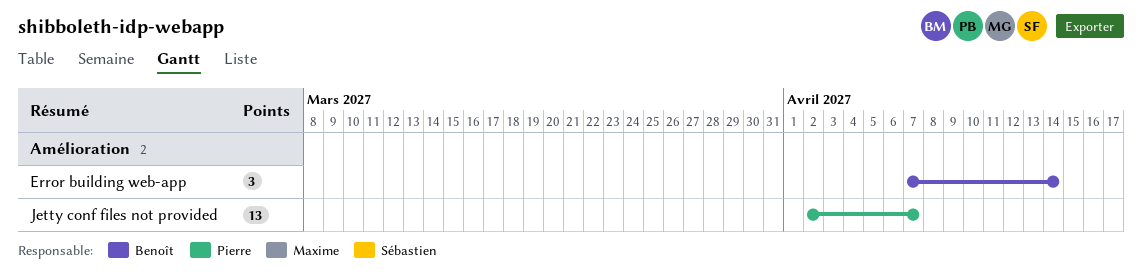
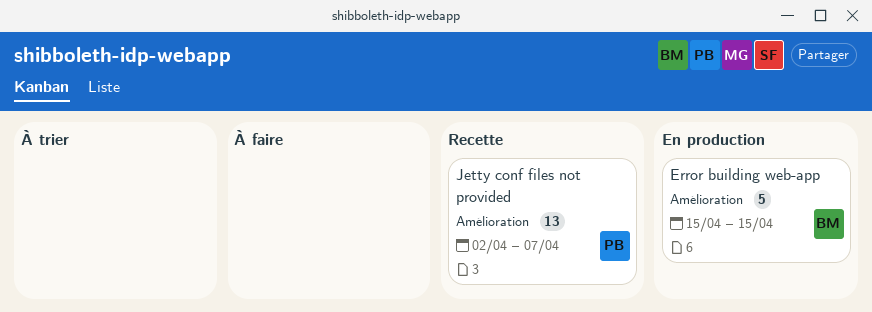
Error building web-app, estimate: 3 -> 5
Error building web-app, start: Apr 7 -> Apr 15
Error building web-app, due: Apr 14 -> Apr 15

